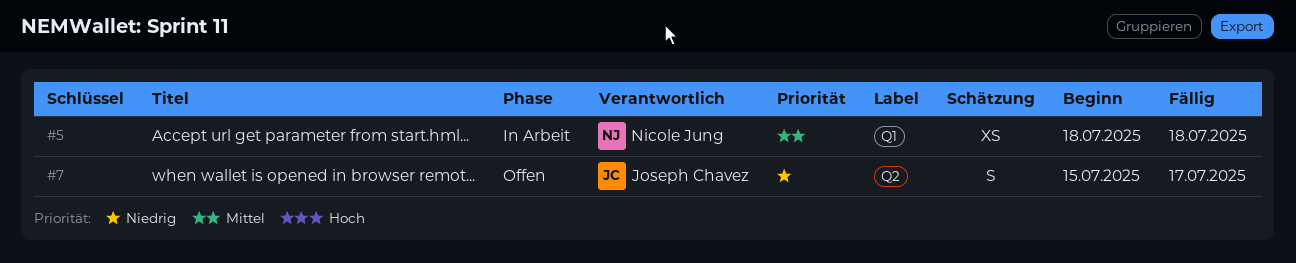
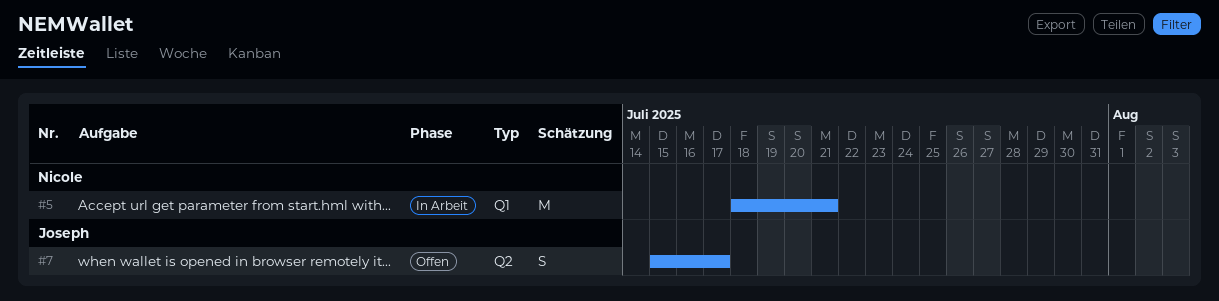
#5, estimate: XS -> M
#5, due: Jul 18 -> Jul 21

